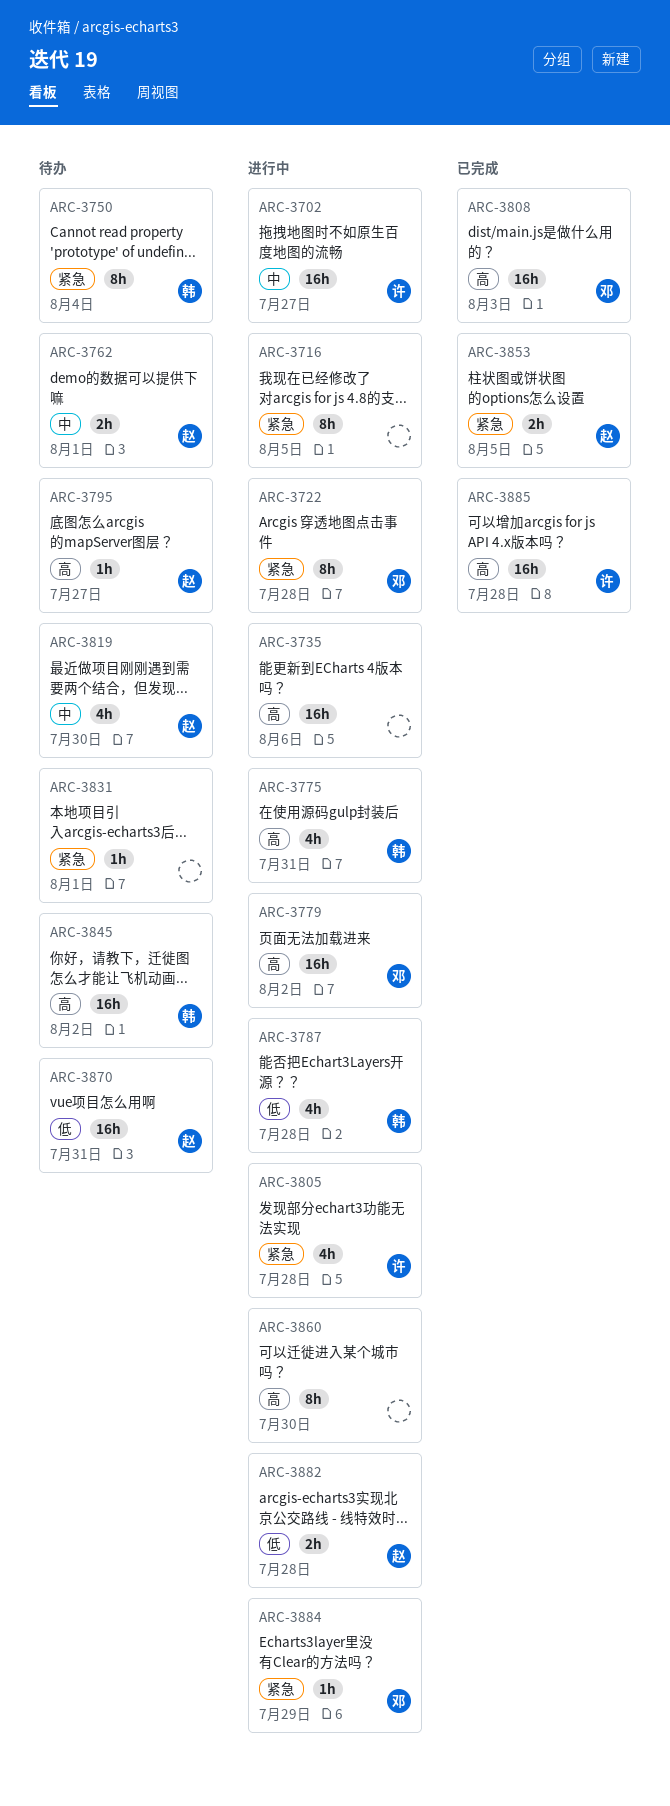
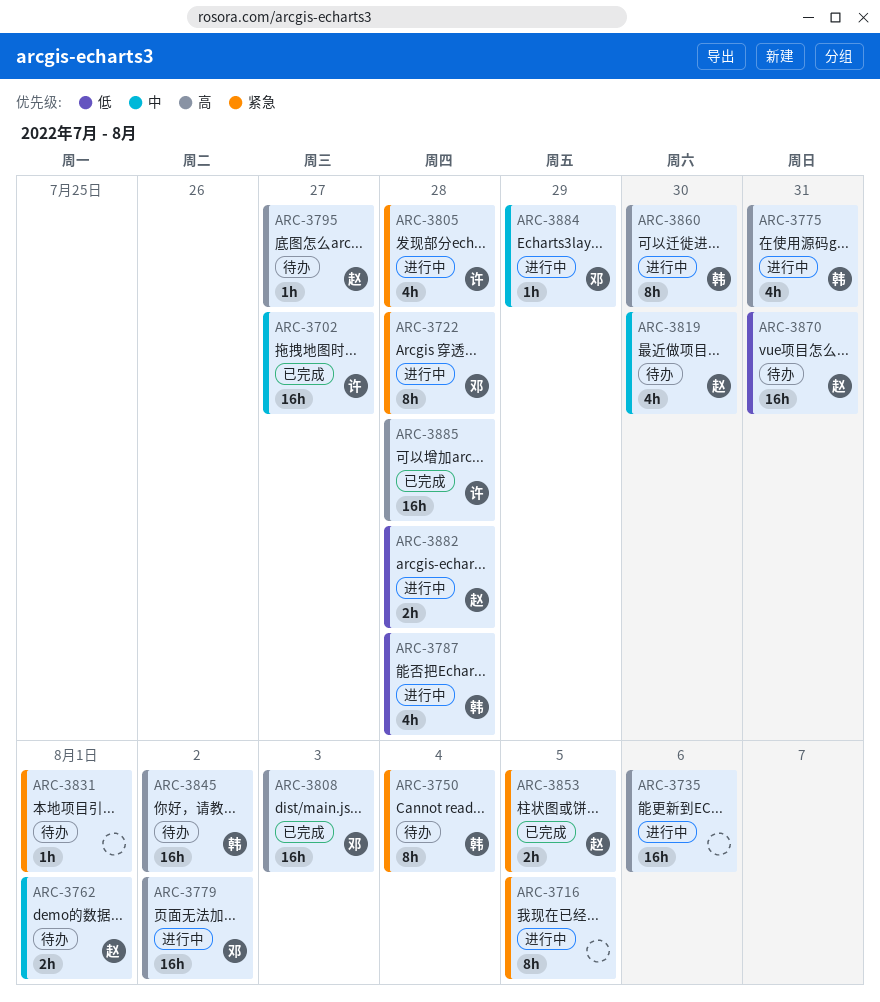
ARC-3702, status: 进行中 -> 已完成
ARC-3860, owner: none -> 韩
ARC-3884, priority: 紧急 -> 中

